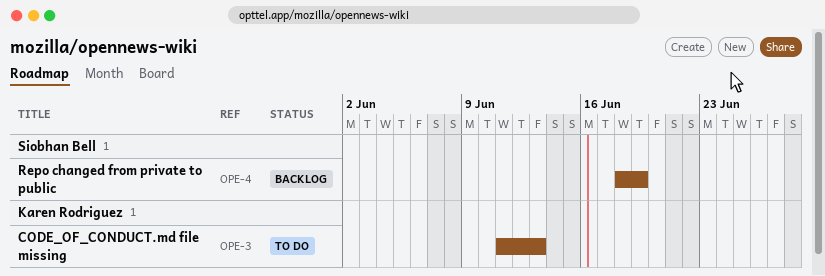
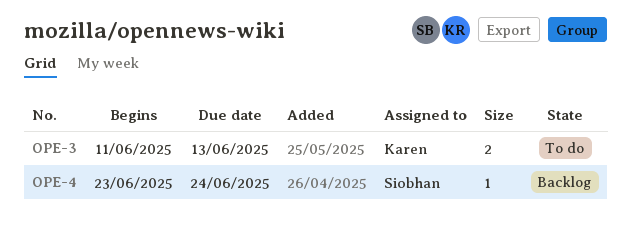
OPE-4, start: Jun 18 -> Jun 23
OPE-4, due: Jun 19 -> Jun 24

